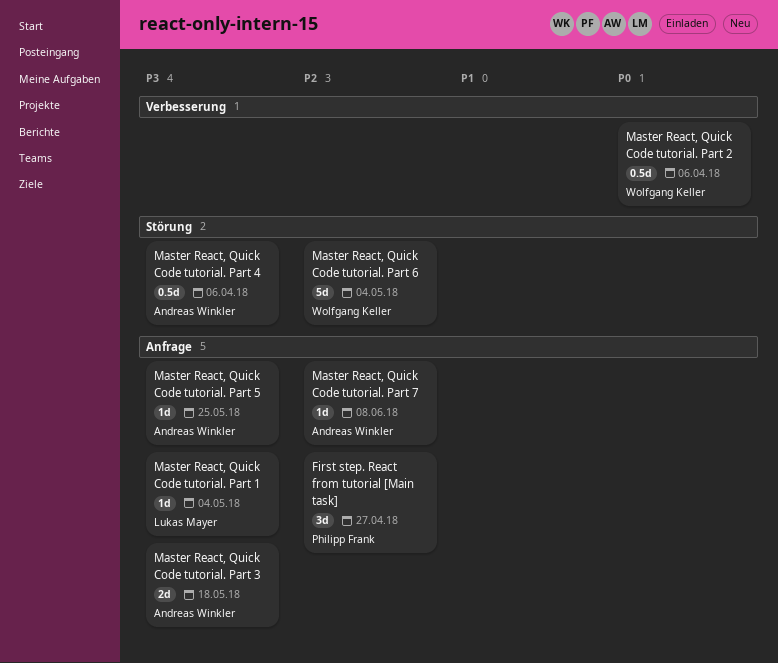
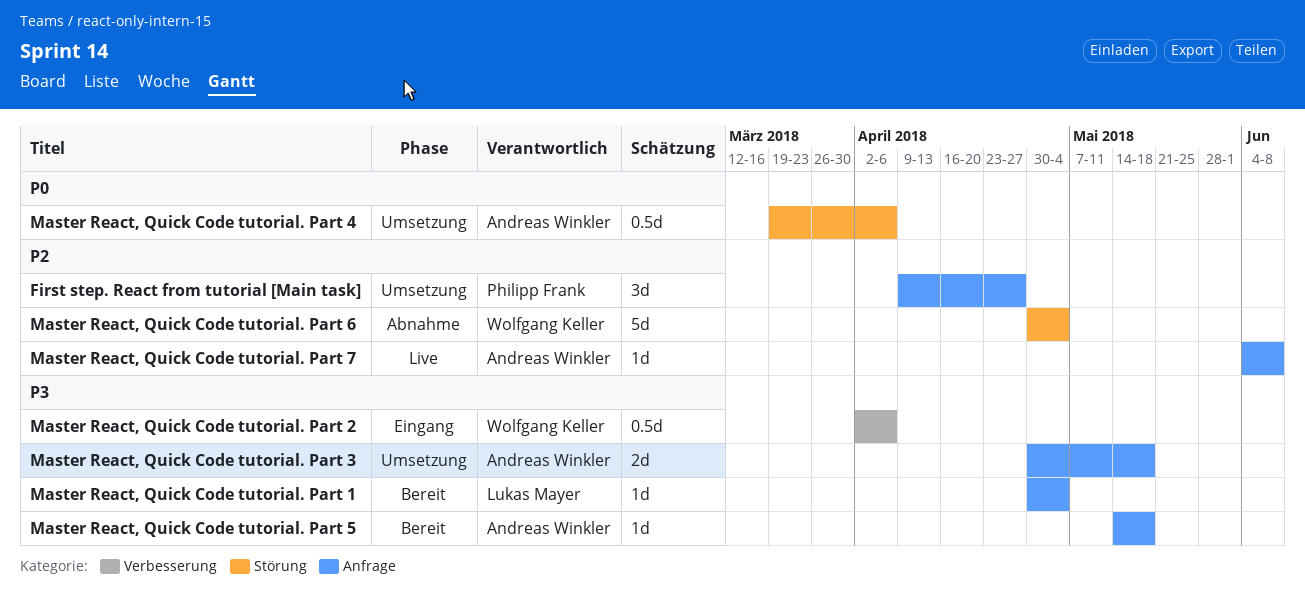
Master React, Quick Code tutorial. Part 2, priority: P0 -> P3
Master React, Quick Code tutorial. Part 4, priority: P3 -> P0
Master React, Quick Code tutorial. Part 5, due: May 25 -> May 18

